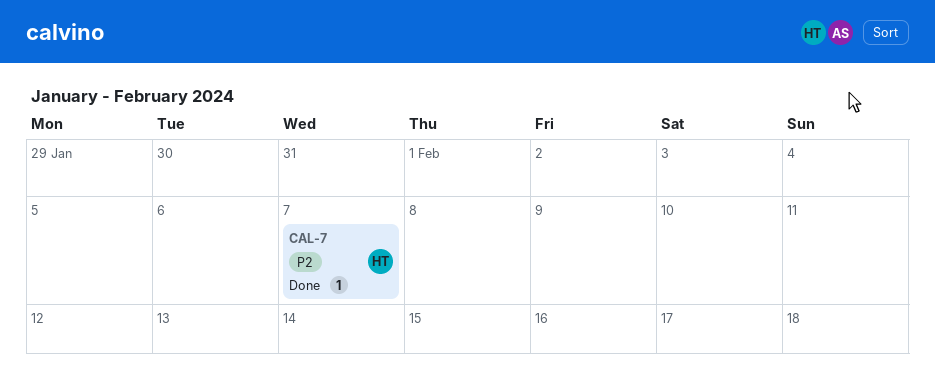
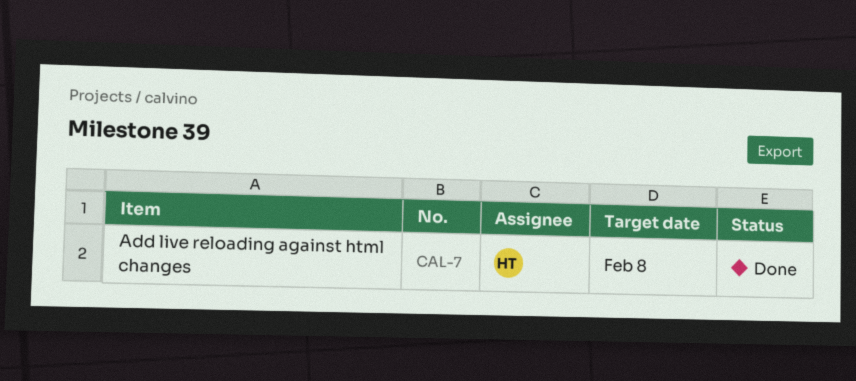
CAL-7, due: Feb 7 -> Feb 8

